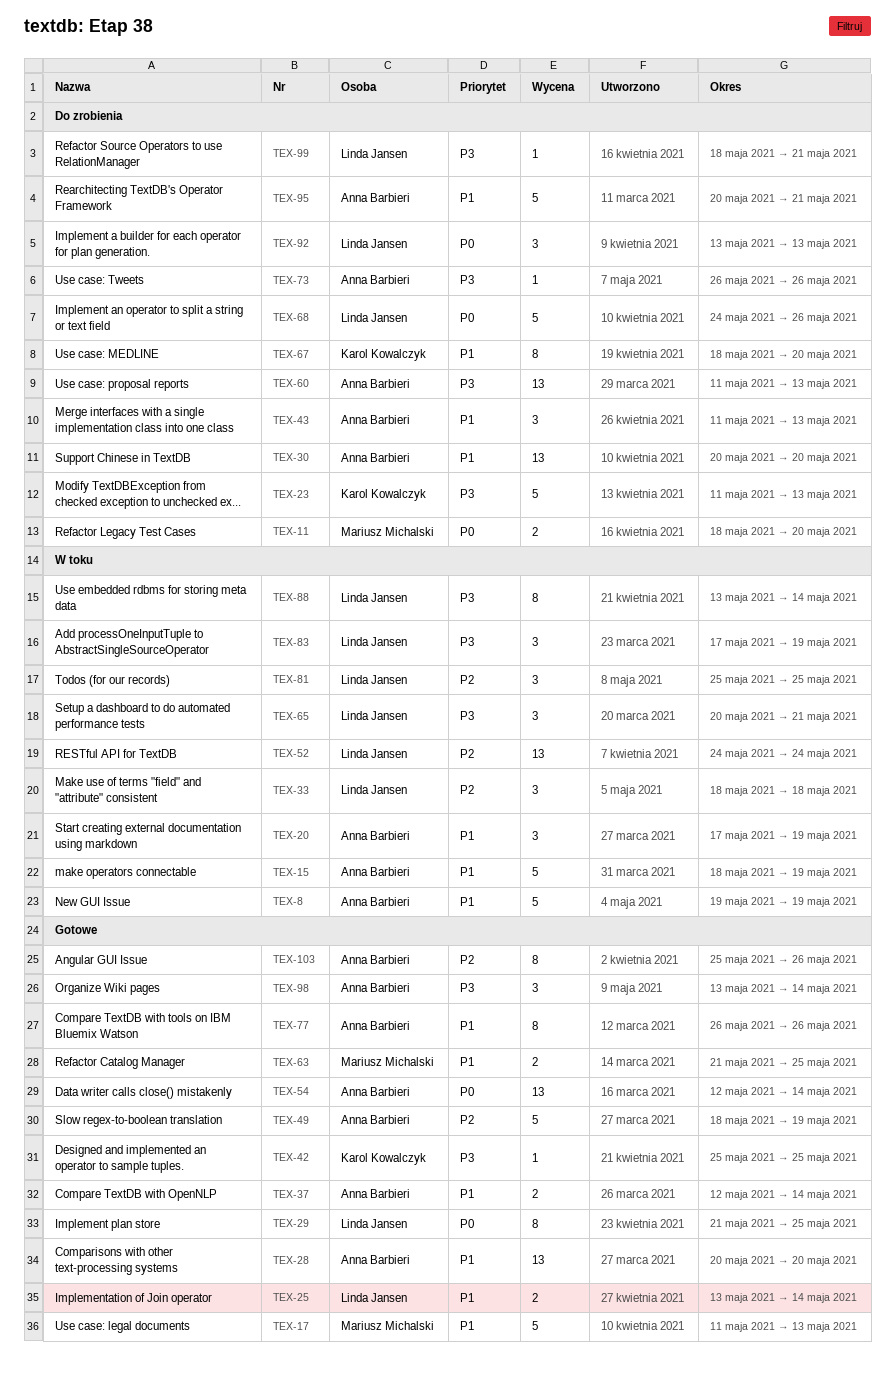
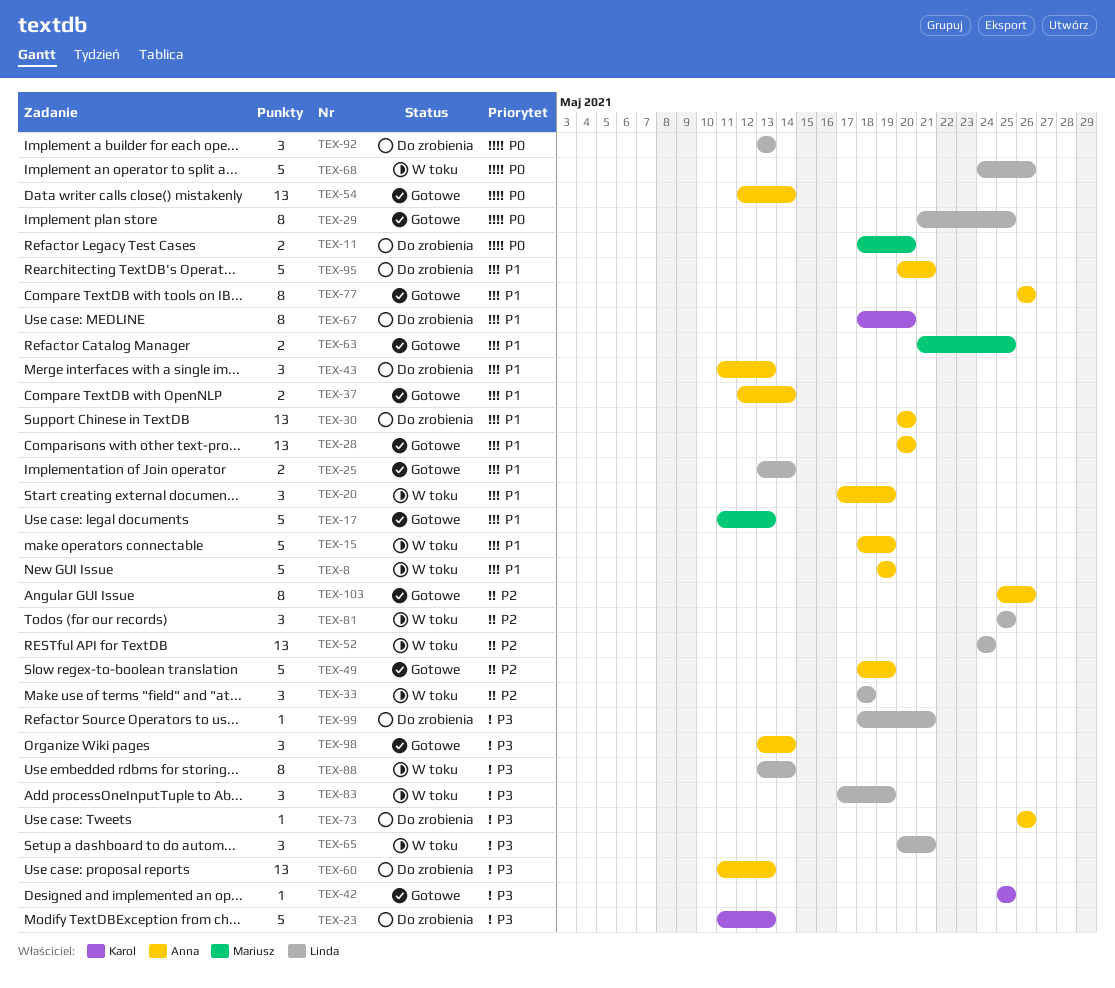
TEX-68, status: Do zrobienia -> W toku

